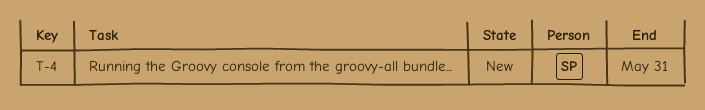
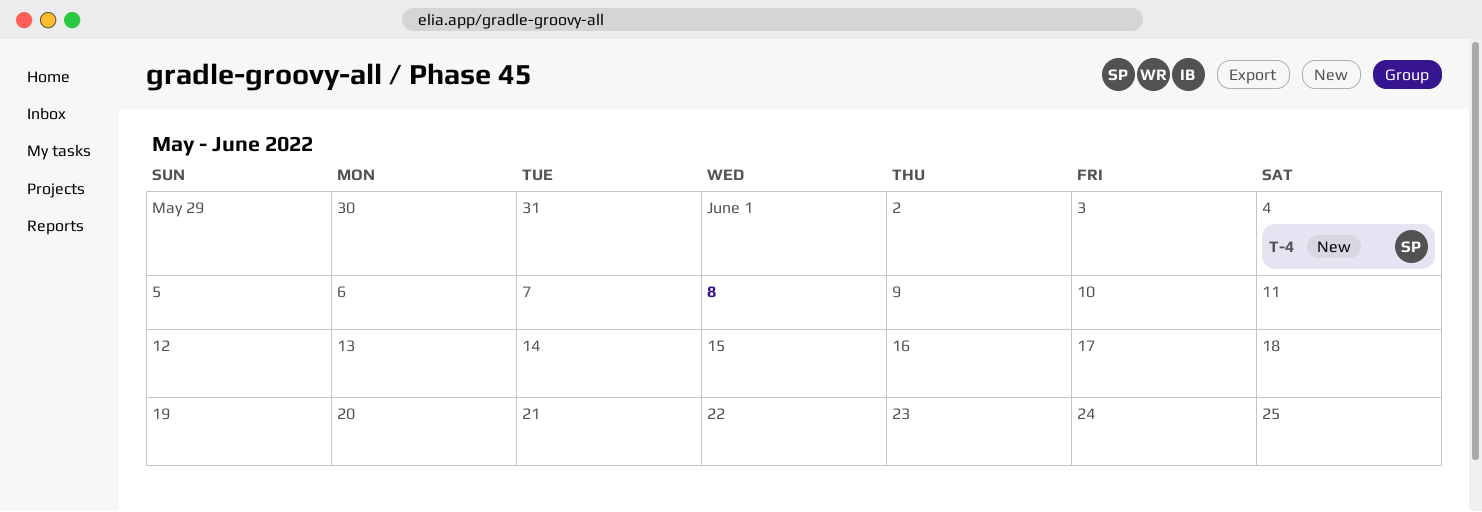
T-4, due: May 31 -> Jun 4

